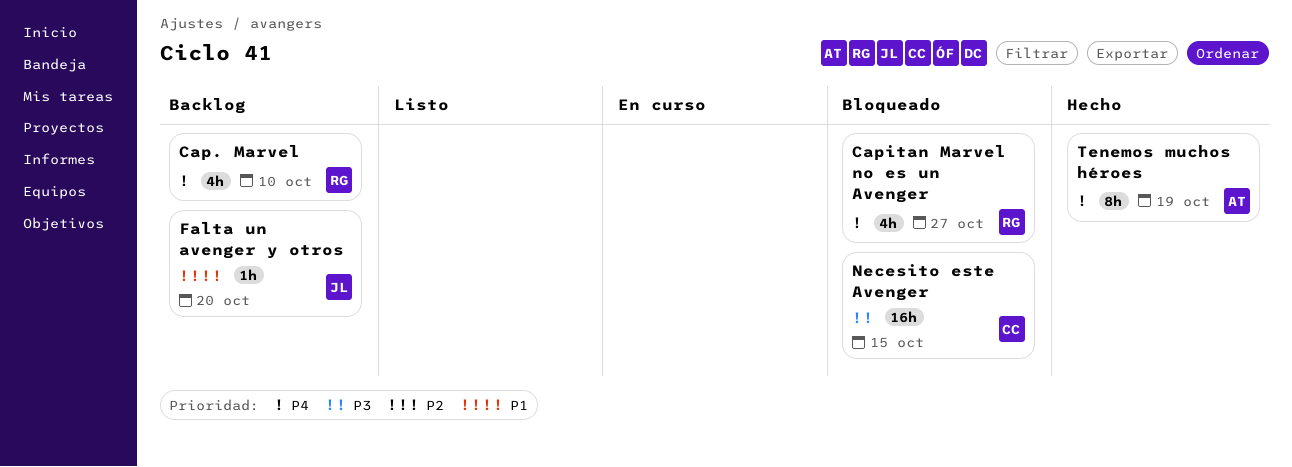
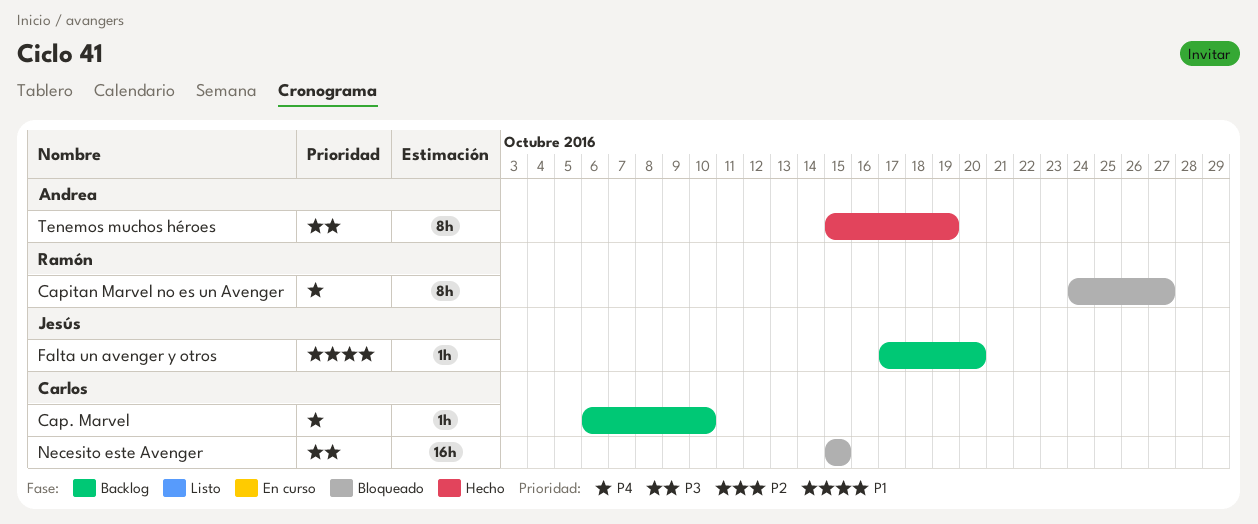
Cap. Marvel, owner: Ramón -> Carlos
Cap. Marvel, estimate: 4h -> 1h
Capitan Marvel no es un Avenger, estimate: 4h -> 8h
Tenemos muchos héroes, priority: P4 -> P3

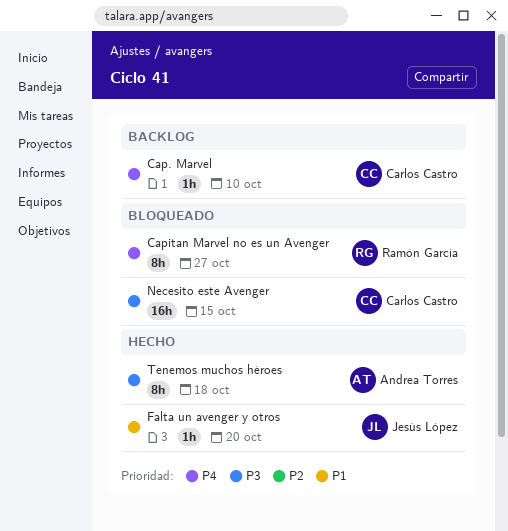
Falta un avenger y otros, status: Backlog -> Hecho
Tenemos muchos héroes, due: Oct 19 -> Oct 18

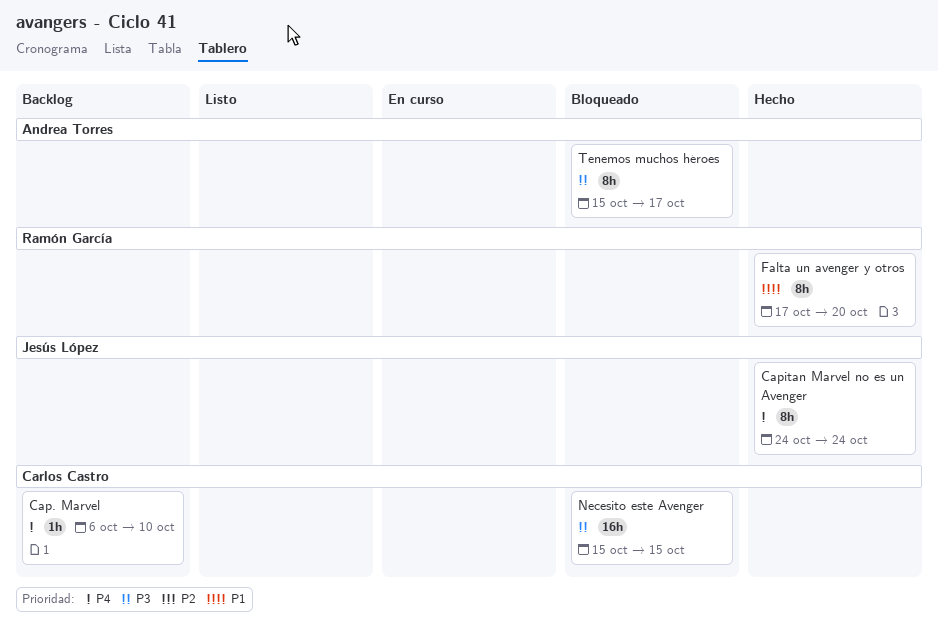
Capitan Marvel no es un Avenger, status: Bloqueado -> Hecho
Capitan Marvel no es un Avenger, owner: Ramón García -> Jesús López
Capitan Marvel no es un Avenger, due: Oct 27 -> Oct 24
Falta un avenger y otros, owner: Jesús López -> Ramón García
Falta un avenger y otros, estimate: 1h -> 8h
Tenemos muchos héroes, status: Hecho -> Bloqueado
Tenemos muchos héroes, due: Oct 18 -> Oct 17

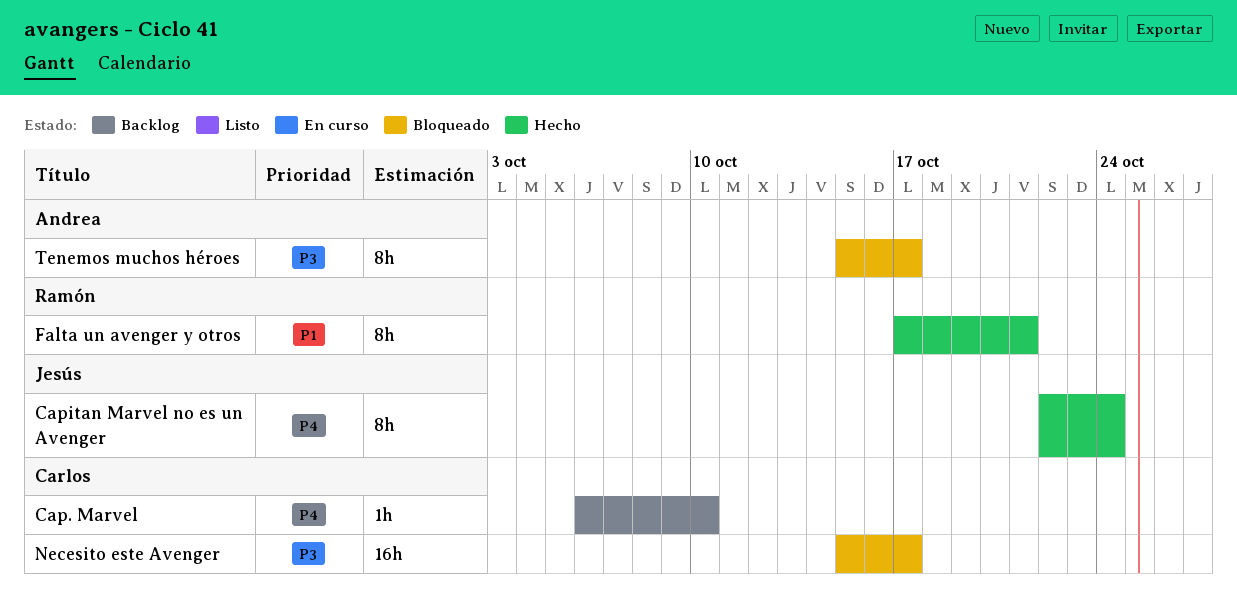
Capitan Marvel no es un Avenger, start: Oct 24 -> Oct 22
Falta un avenger y otros, due: Oct 20 -> Oct 21
Necesito este Avenger, due: Oct 15 -> Oct 17

